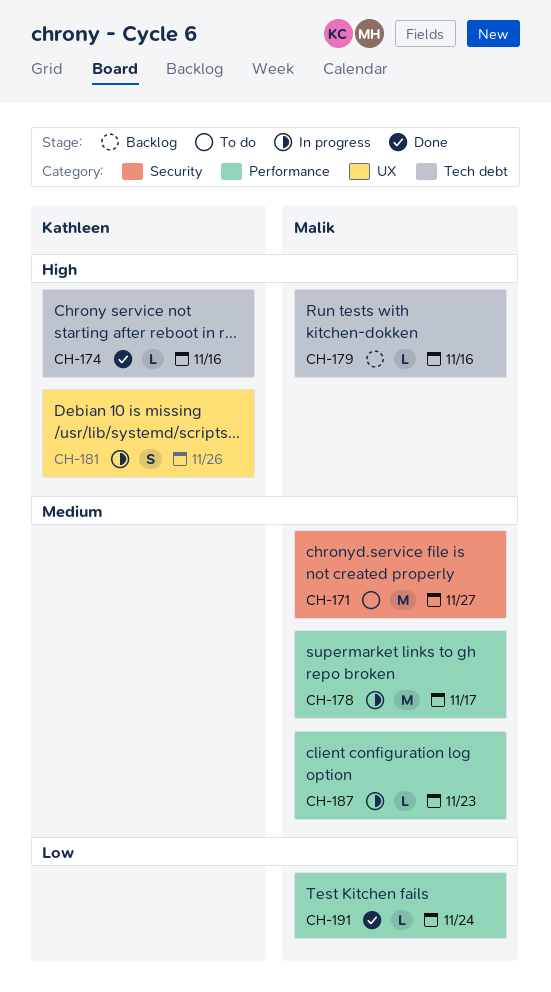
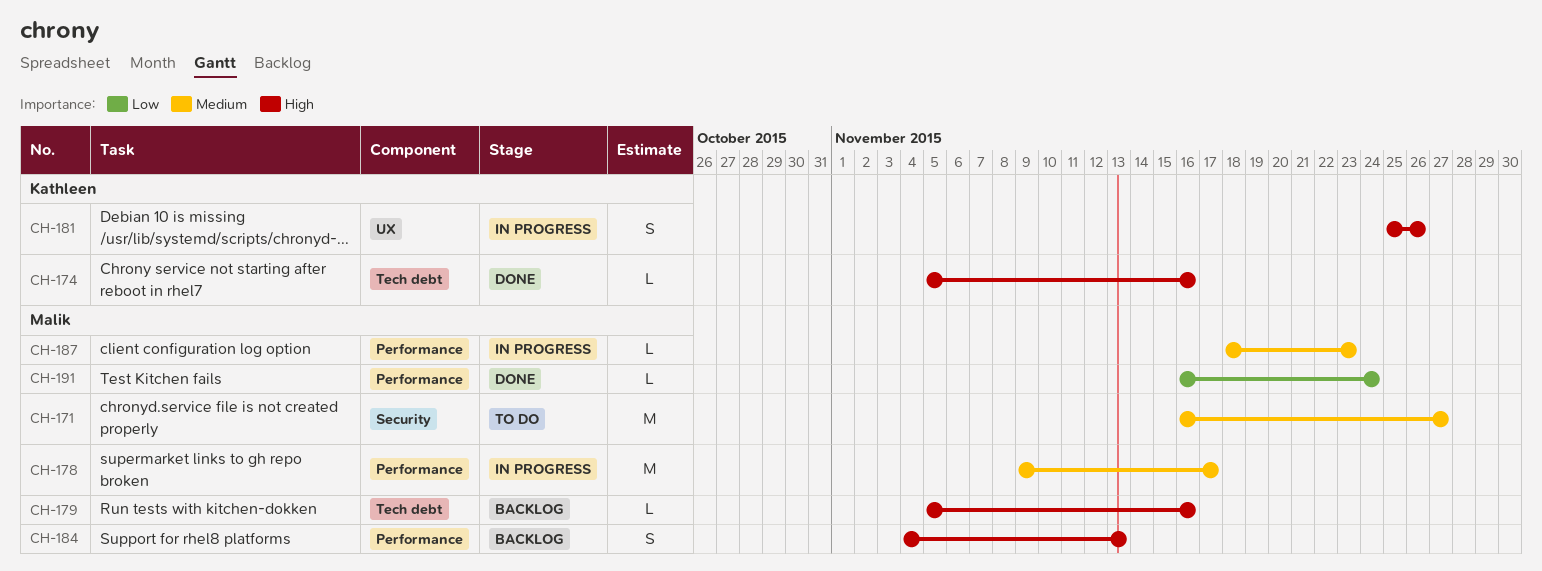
CH-184: none -> present

